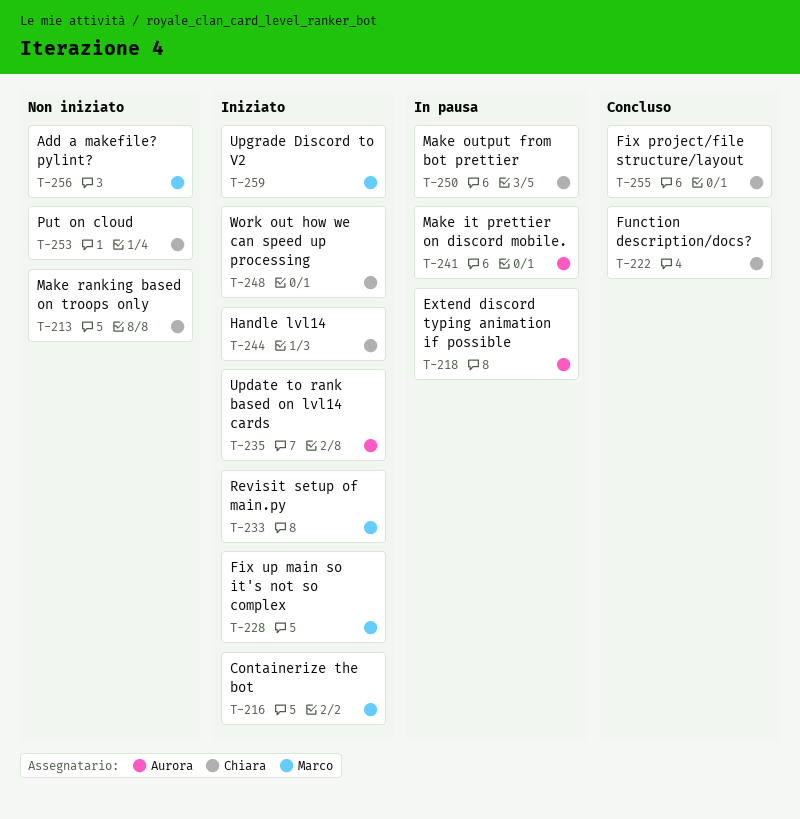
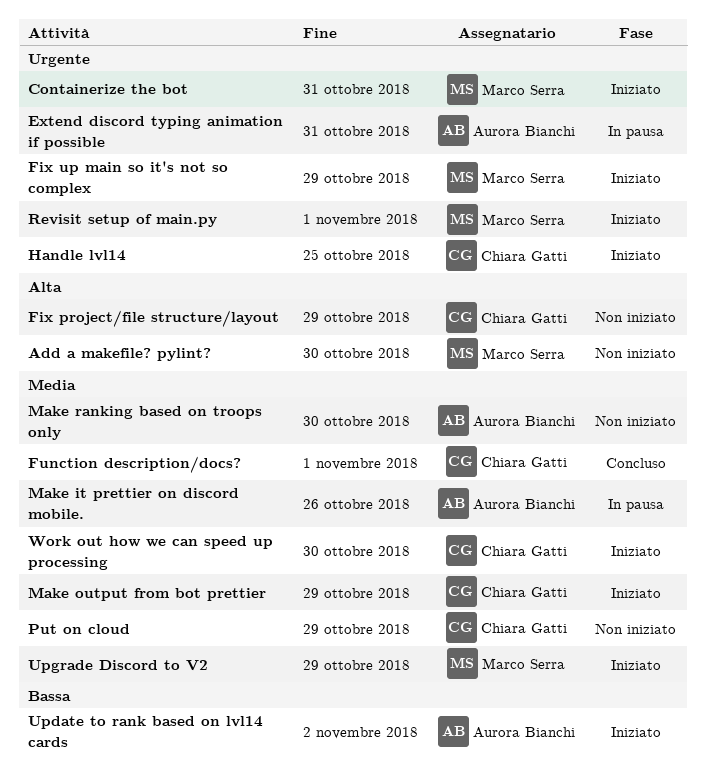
Fix project/file structure/layout, status: Concluso -> Non iniziato
Make output from bot prettier, status: In pausa -> Iniziato
Make ranking based on troops only, owner: Chiara Gatti -> Aurora Bianchi

